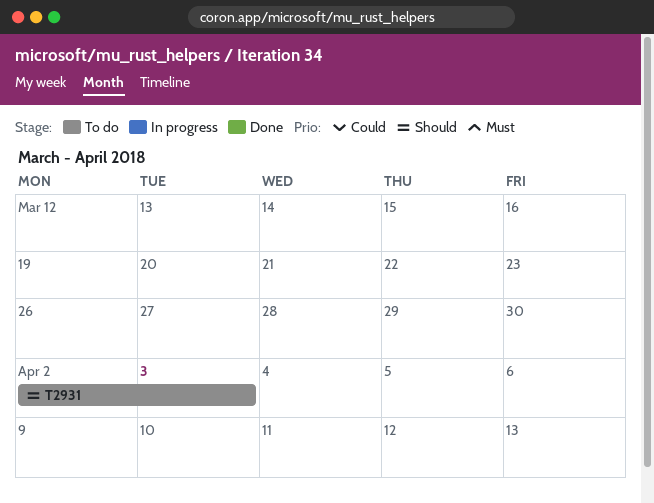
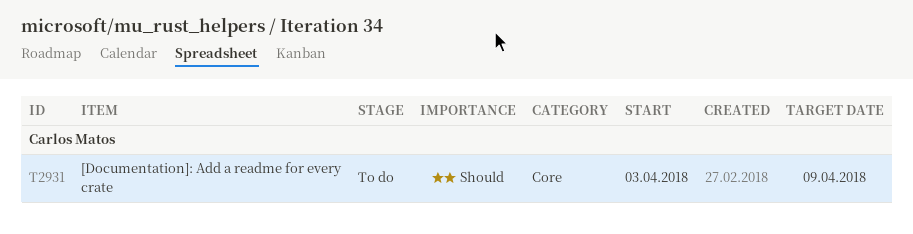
T2931, start: Apr 2 -> Apr 3
T2931, due: Apr 3 -> Apr 9

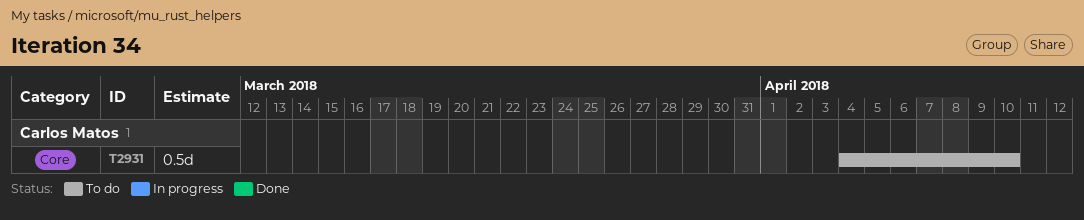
T2931, start: Apr 3 -> Apr 4
T2931, due: Apr 9 -> Apr 10

